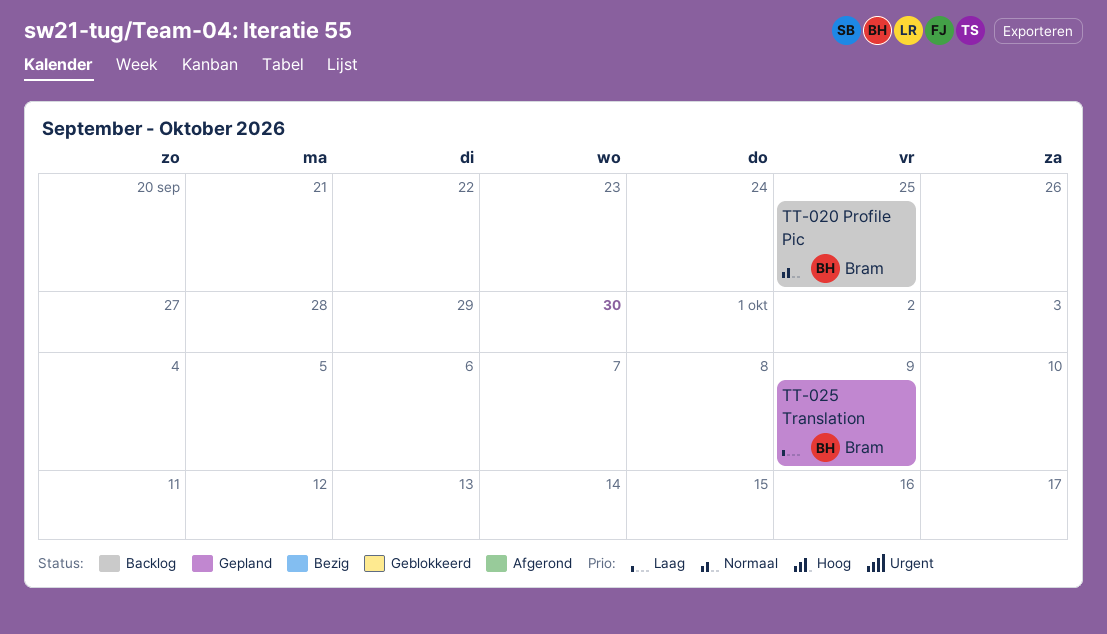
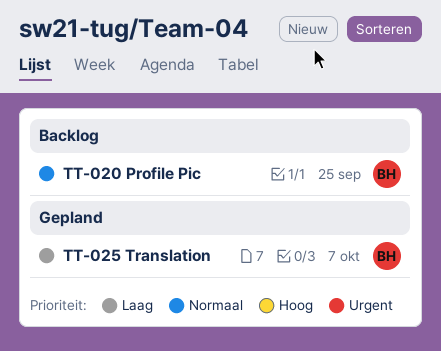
TT-025 Translation, due: Oct 9 -> Oct 7

